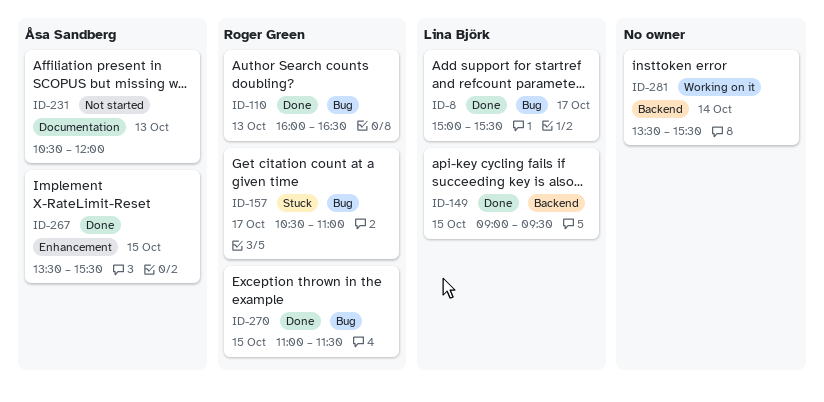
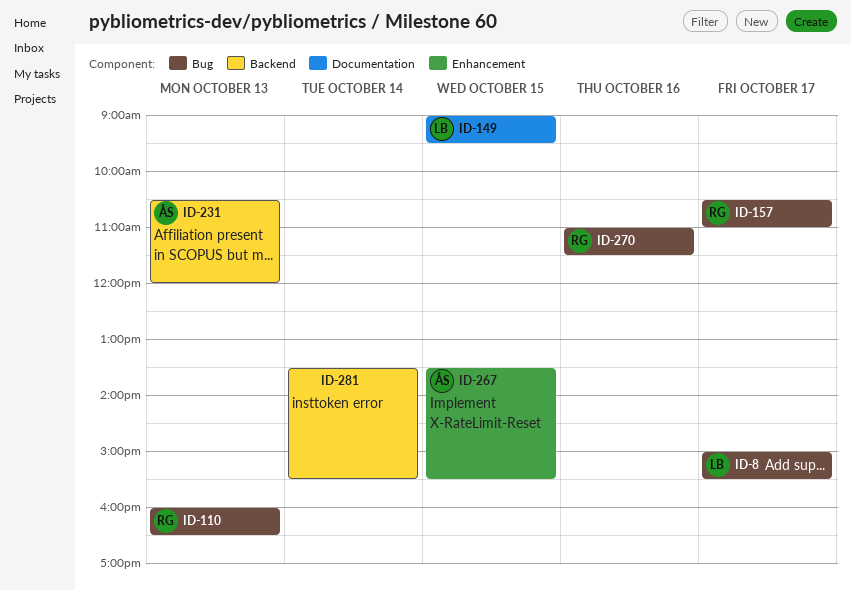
ID-149, label: Backend -> Documentation
ID-231, label: Documentation -> Backend
ID-270, day: Oct 15 -> Oct 16

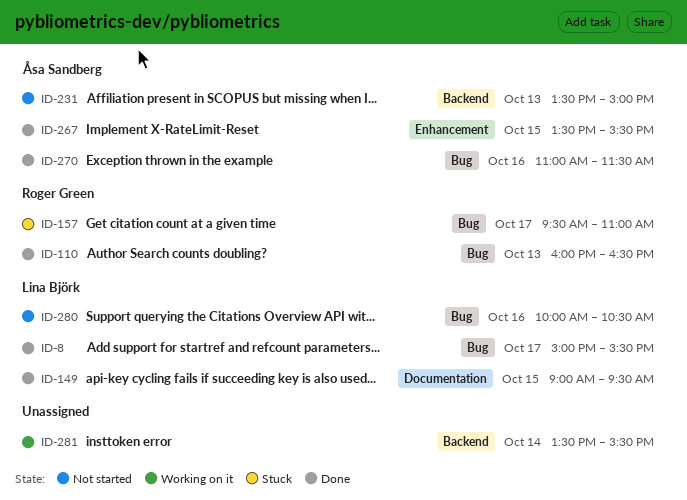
ID-157, begins: 10:30 -> 09:30
ID-231, begins: 10:30 -> 13:30
ID-231, ends: 12:00 -> 15:00
ID-270, owner: Roger Green -> Åsa Sandberg
ID-280: none -> present

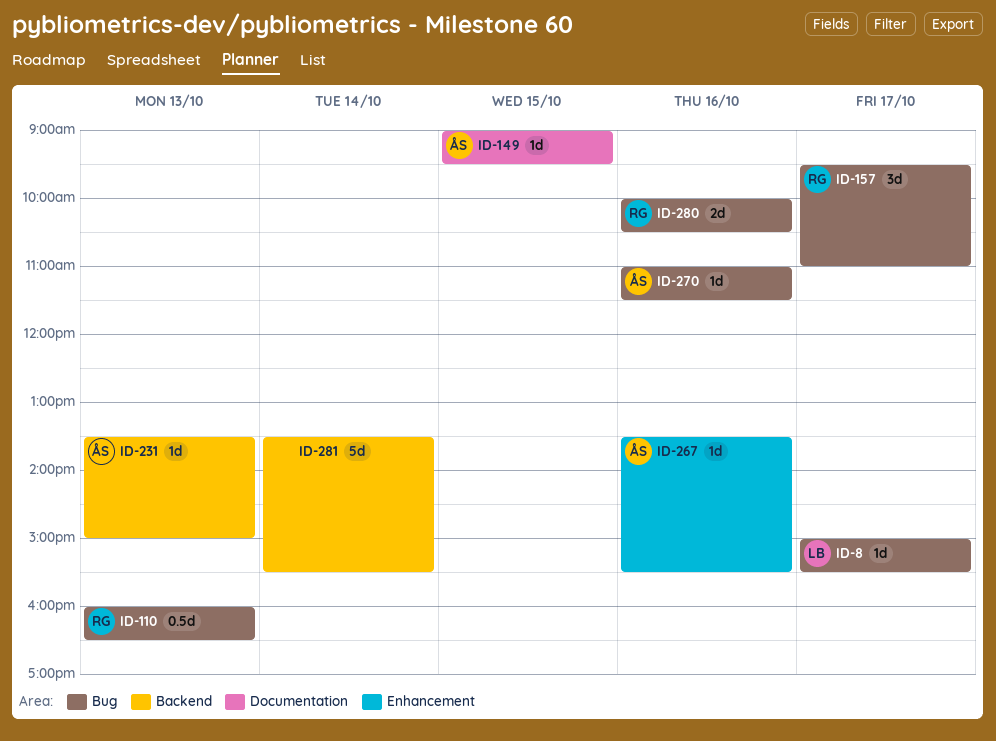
ID-149, owner: Lina Björk -> Åsa Sandberg
ID-267, day: Oct 15 -> Oct 16
ID-280, owner: Lina Björk -> Roger Green

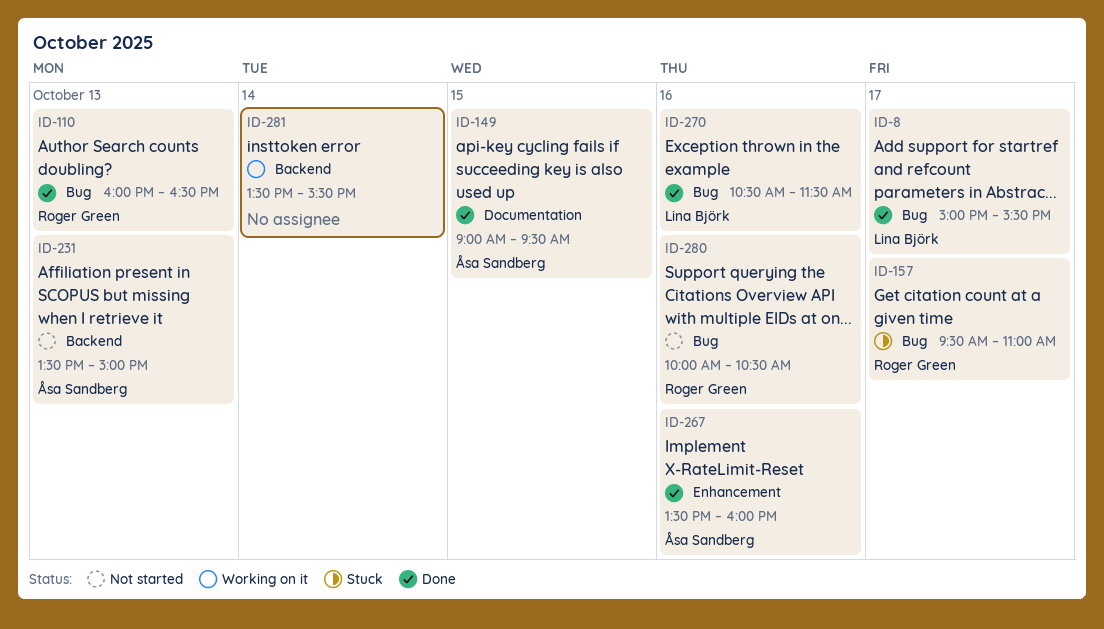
ID-267, ends: 15:30 -> 16:00
ID-270, owner: Åsa Sandberg -> Lina Björk
ID-270, begins: 11:00 -> 10:30

